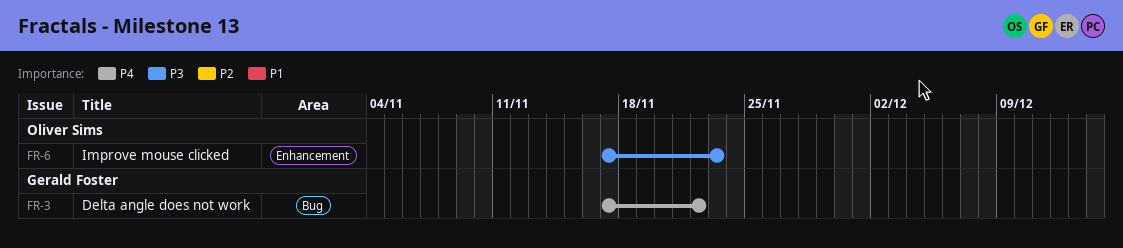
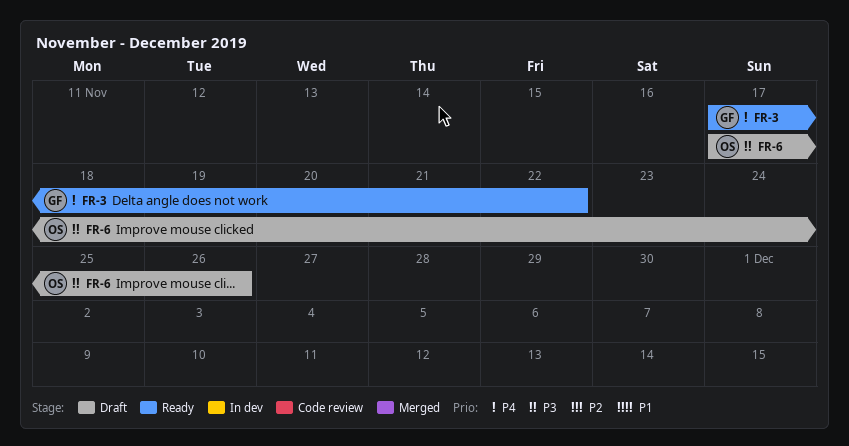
FR-6, due: Nov 23 -> Nov 26

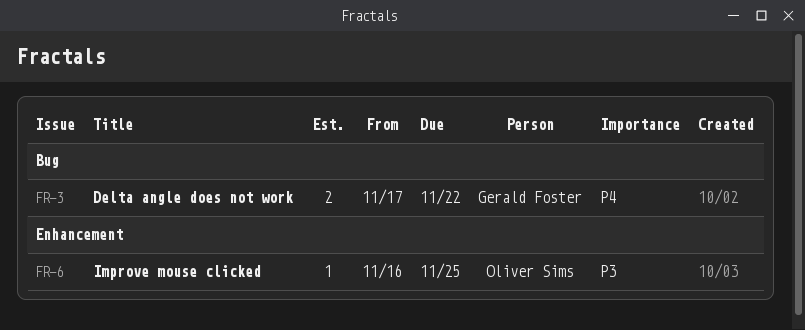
FR-6, start: Nov 17 -> Nov 16
FR-6, due: Nov 26 -> Nov 25

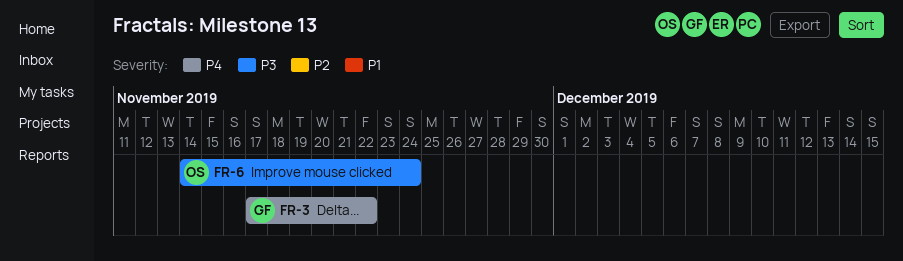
FR-6, start: Nov 16 -> Nov 14
FR-6, due: Nov 25 -> Nov 24

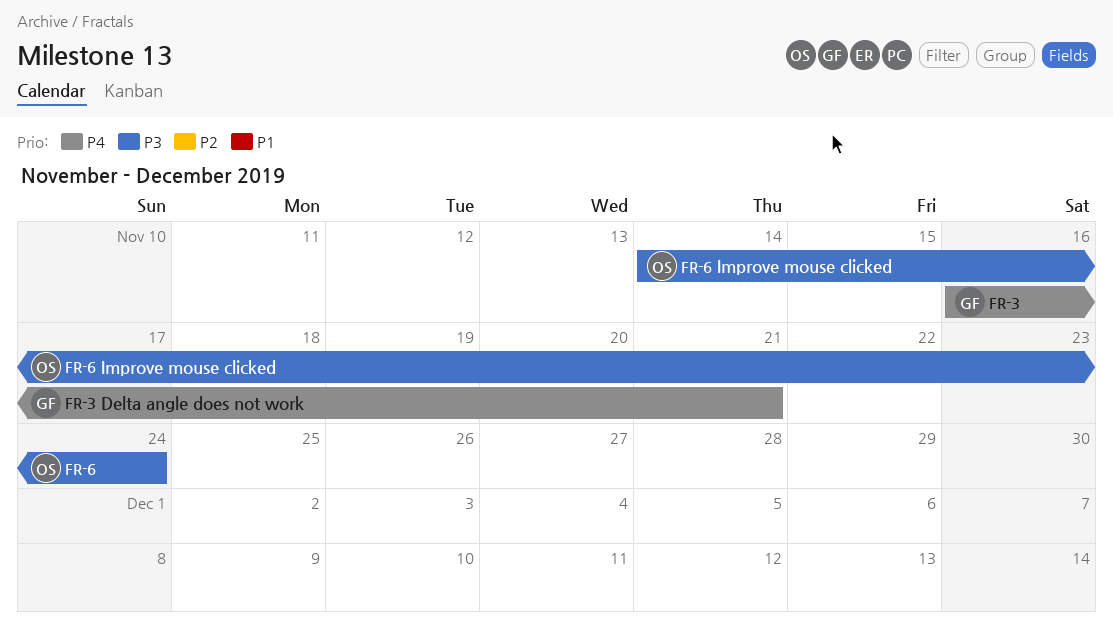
FR-3, start: Nov 17 -> Nov 16
FR-3, due: Nov 22 -> Nov 21

